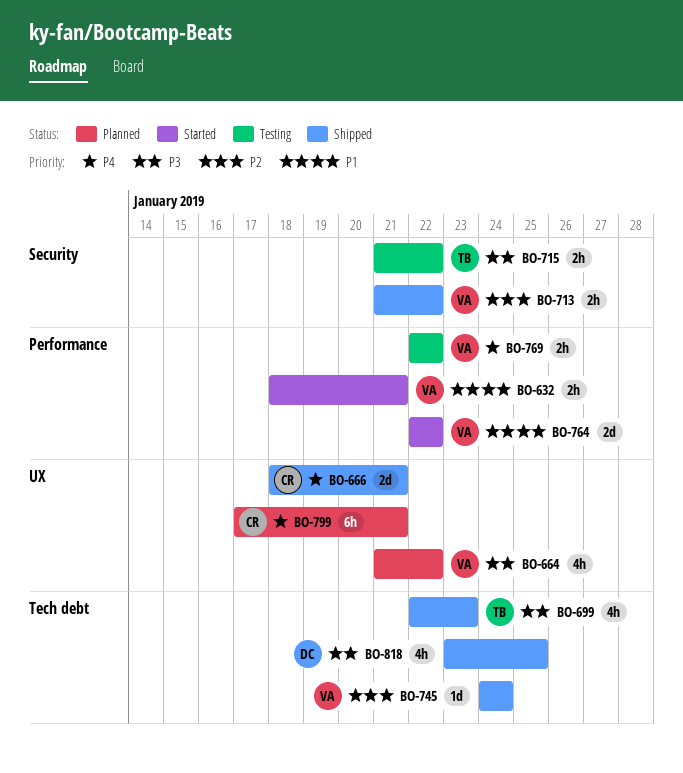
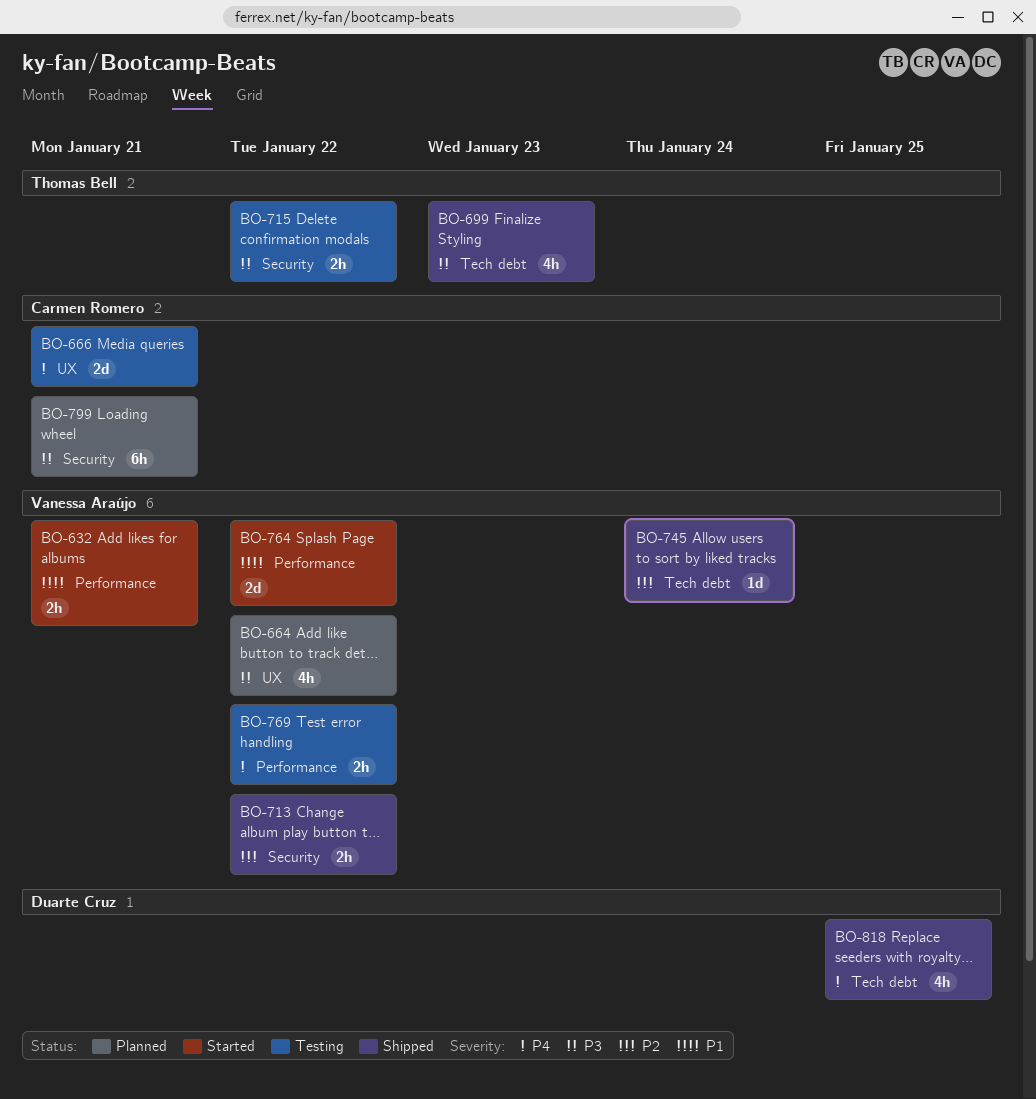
BO-666, status: Shipped -> Testing
BO-799, priority: P4 -> P3
BO-799, label: UX -> Security
BO-818, priority: P3 -> P4

